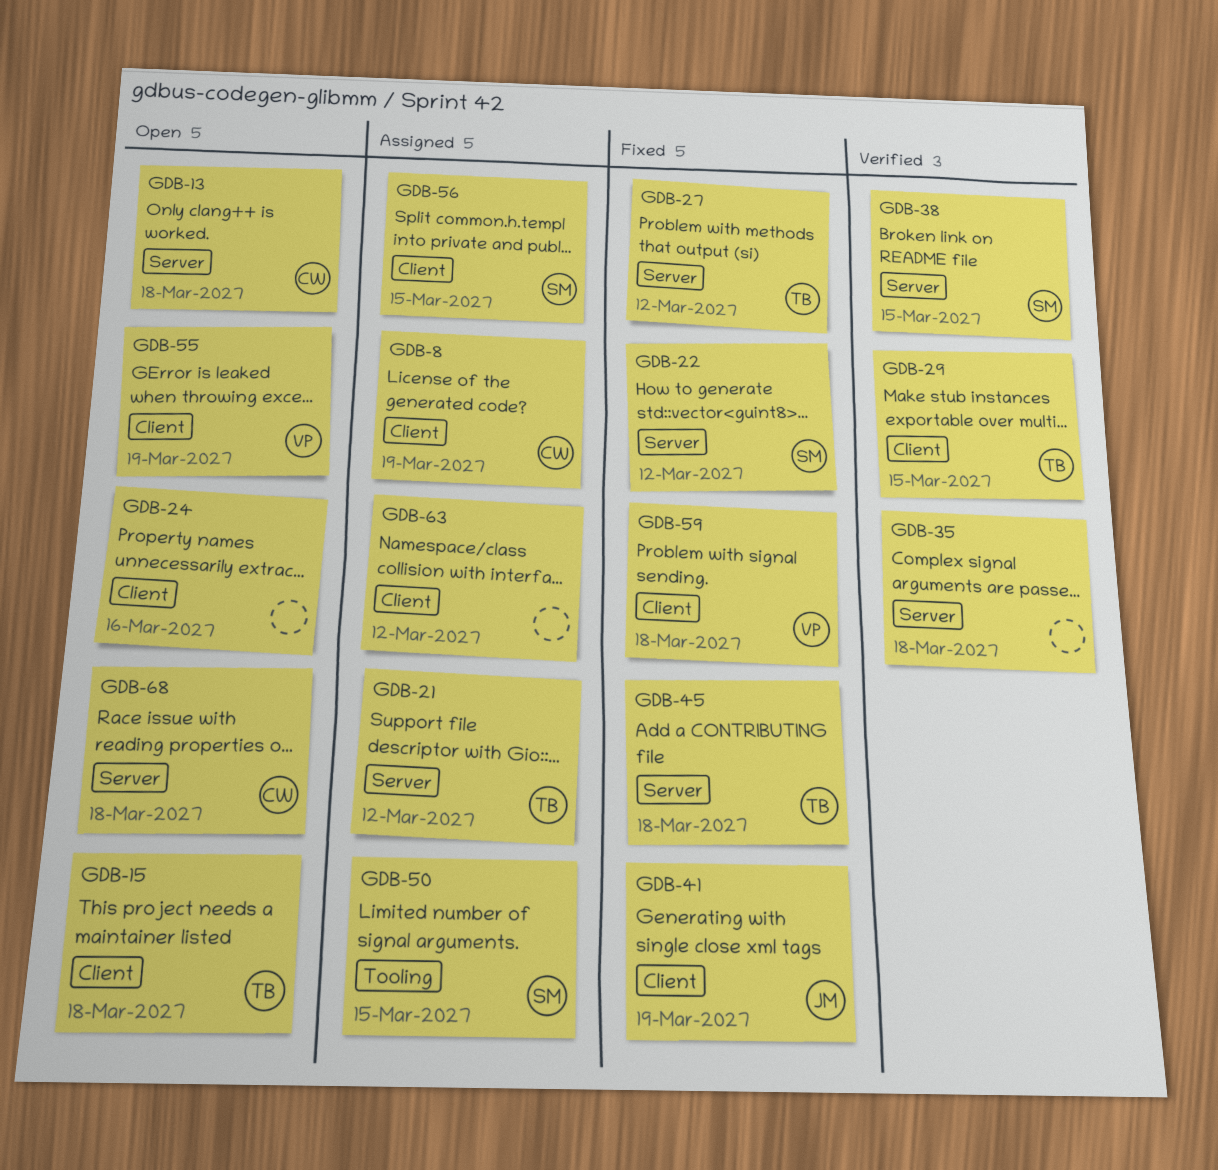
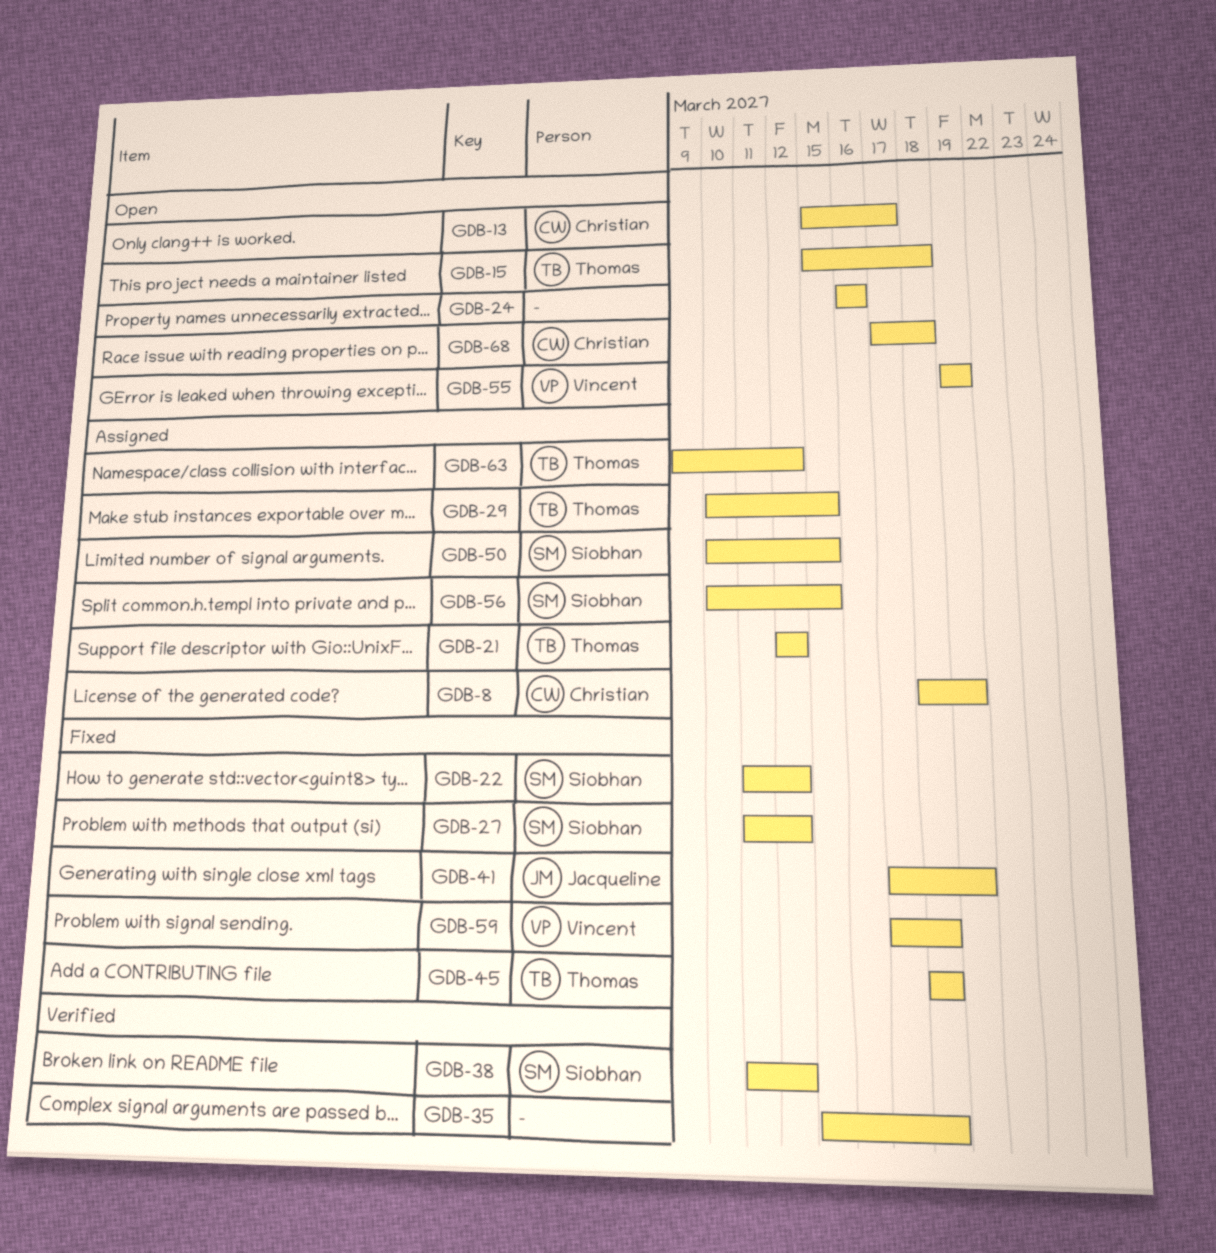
GDB-13, due: Mar 18 -> Mar 17
GDB-27, owner: Thomas -> Siobhan
GDB-29, status: Verified -> Assigned
GDB-38, due: Mar 15 -> Mar 12
GDB-63, owner: none -> Thomas

